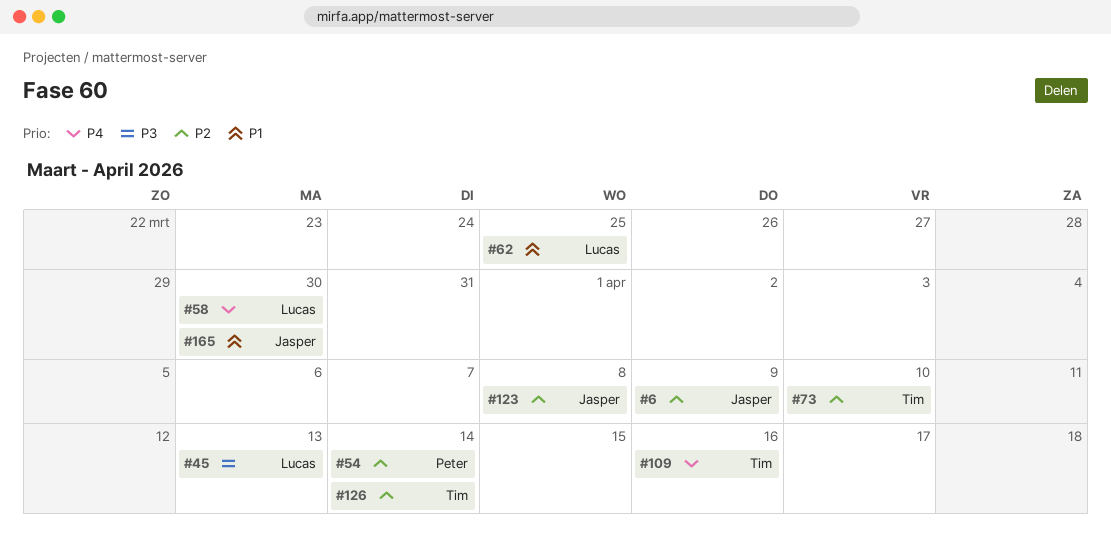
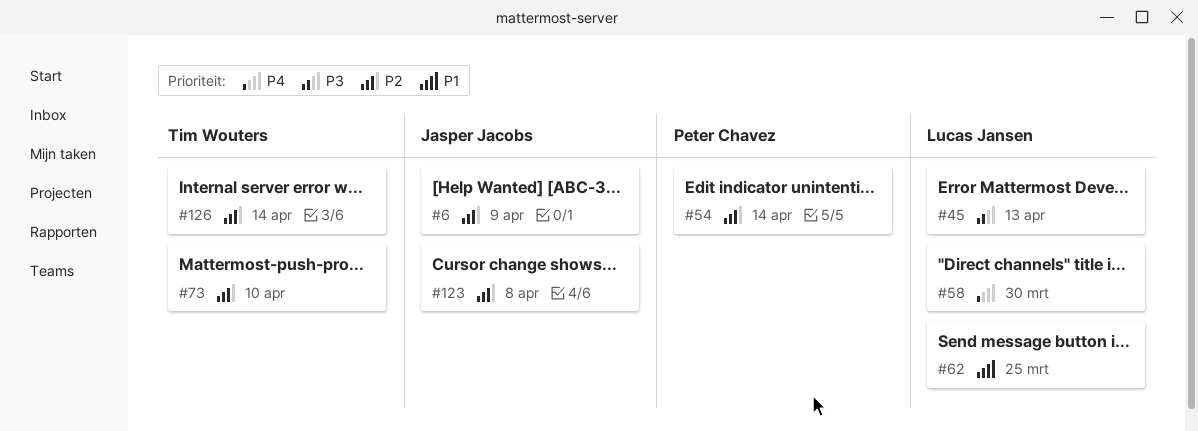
#109: present -> none
#165: present -> none

